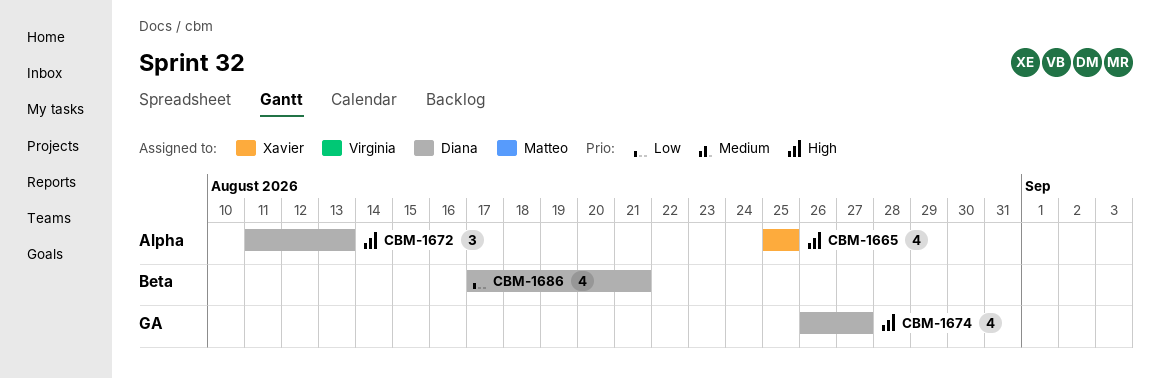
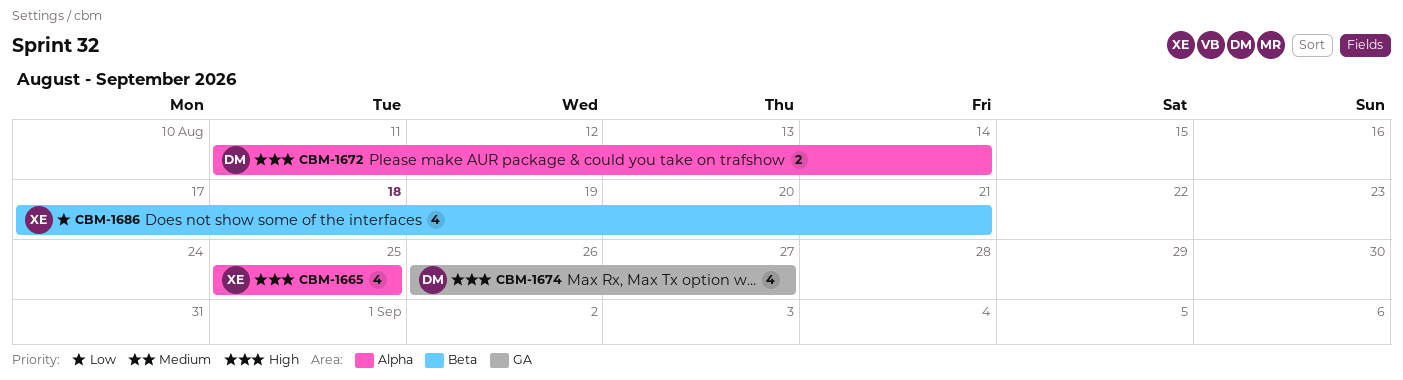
CBM-1672, estimate: 3 -> 2
CBM-1672, due: Aug 13 -> Aug 14
CBM-1686, owner: Diana -> Xavier

